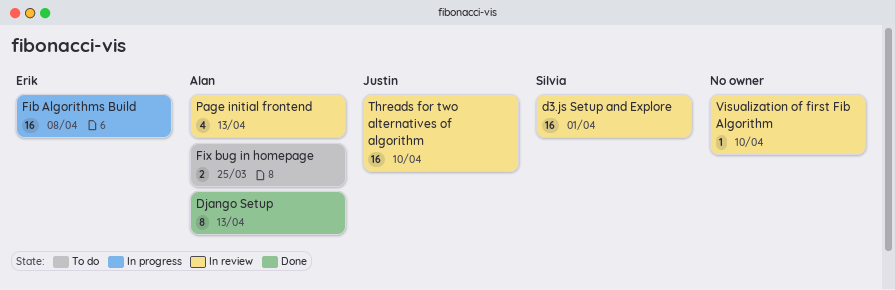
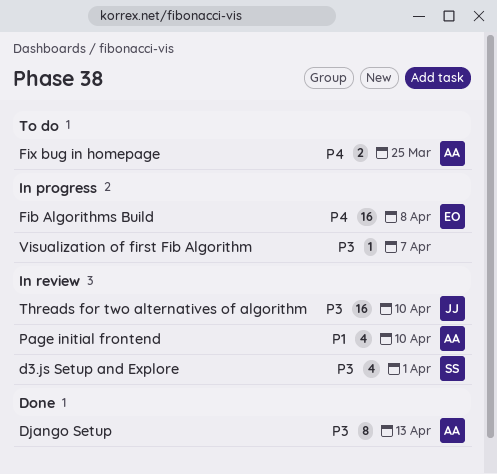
d3.js Setup and Explore, estimate: 16 -> 4
Page initial frontend, due: Apr 13 -> Apr 10
Visualization of first Fib Algorithm, status: In review -> In progress
Visualization of first Fib Algorithm, due: Apr 10 -> Apr 7

